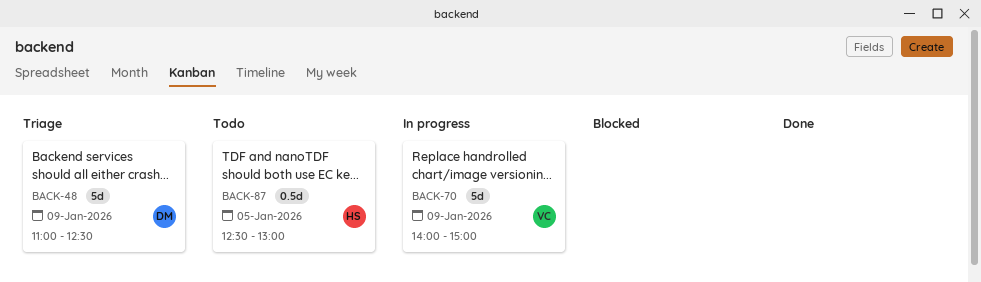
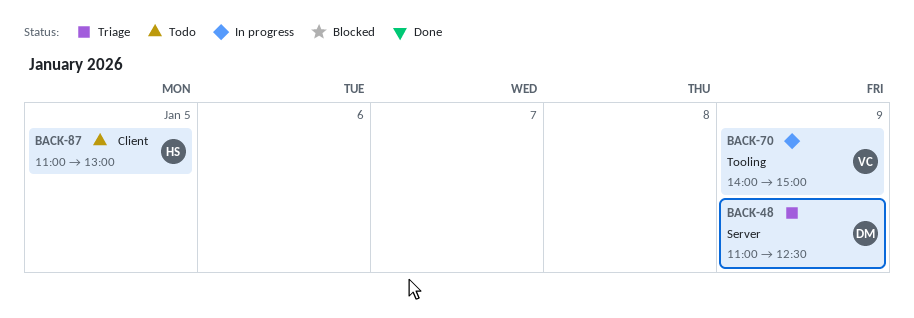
BACK-87, begins: 12:30 -> 11:00

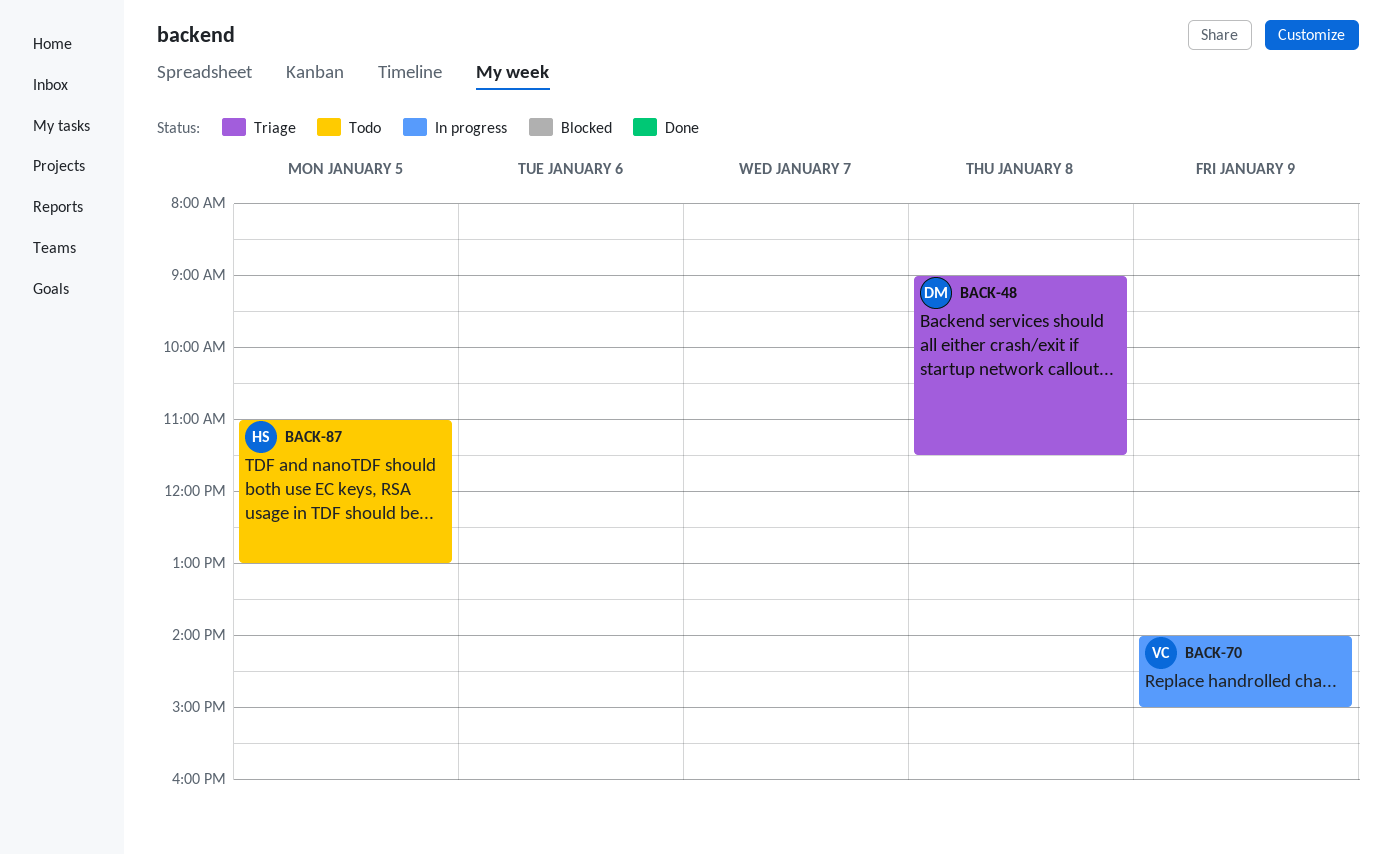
BACK-48, day: Jan 9 -> Jan 8
BACK-48, begins: 11:00 -> 09:00
BACK-48, ends: 12:30 -> 11:30

